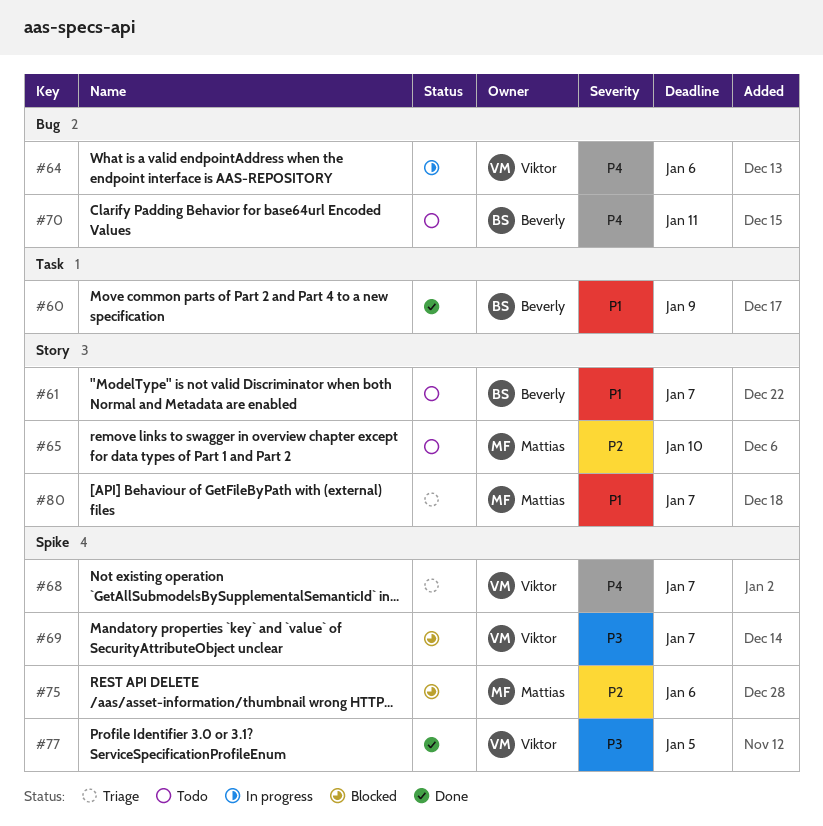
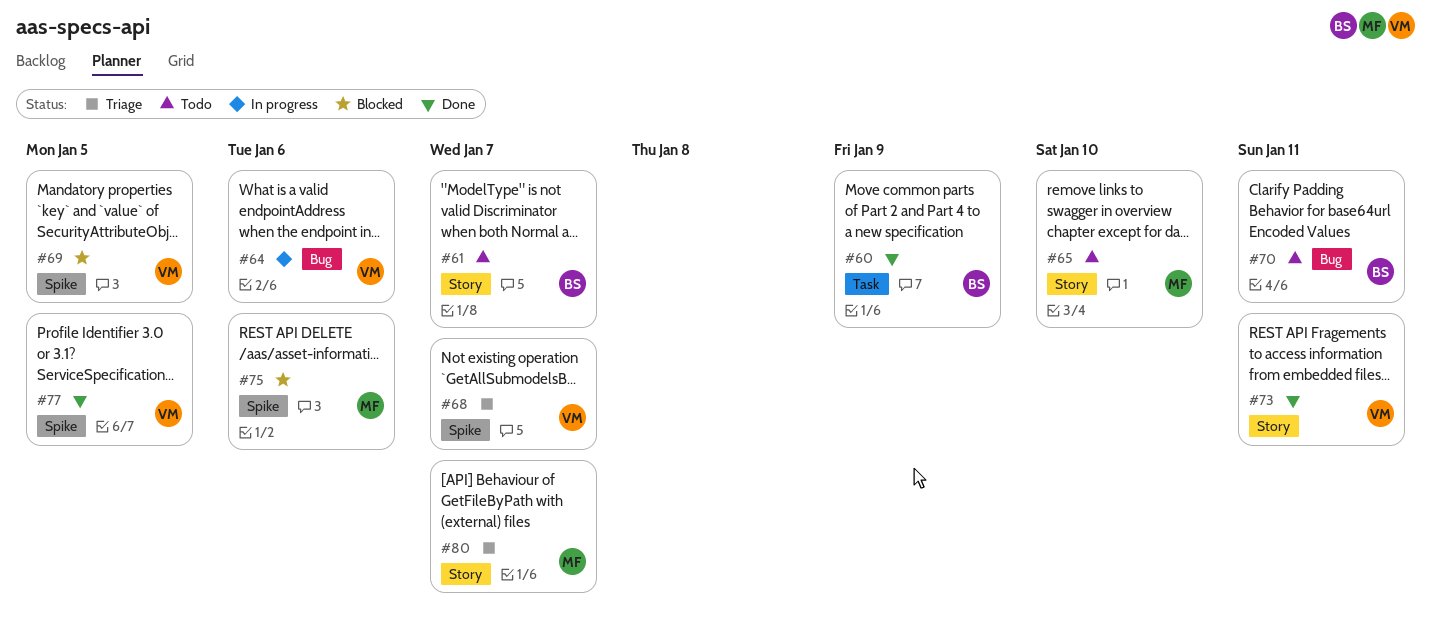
#69, due: Jan 7 -> Jan 5
#73: none -> present

